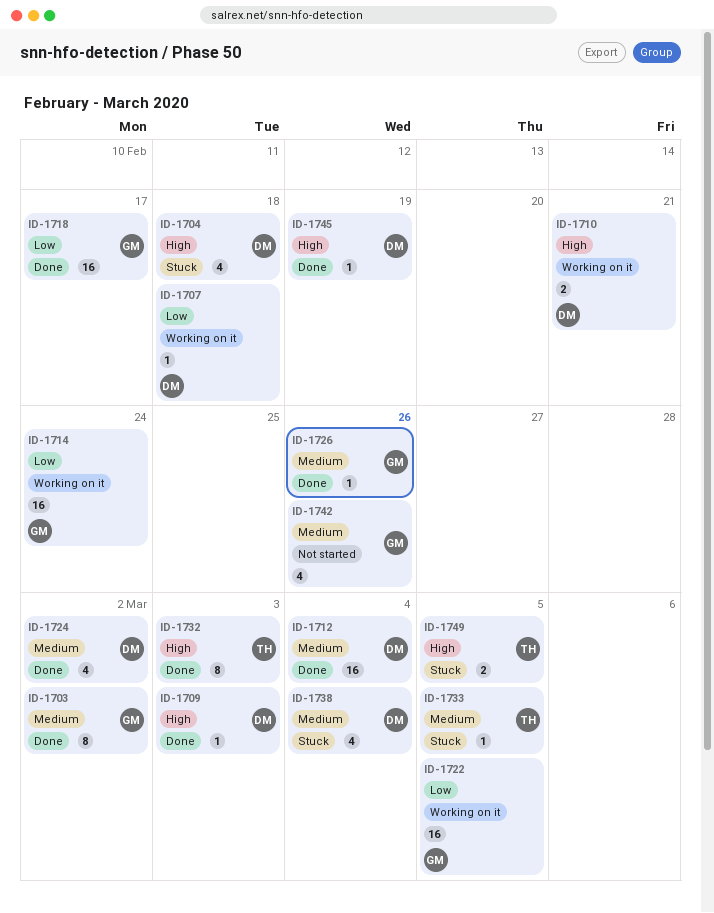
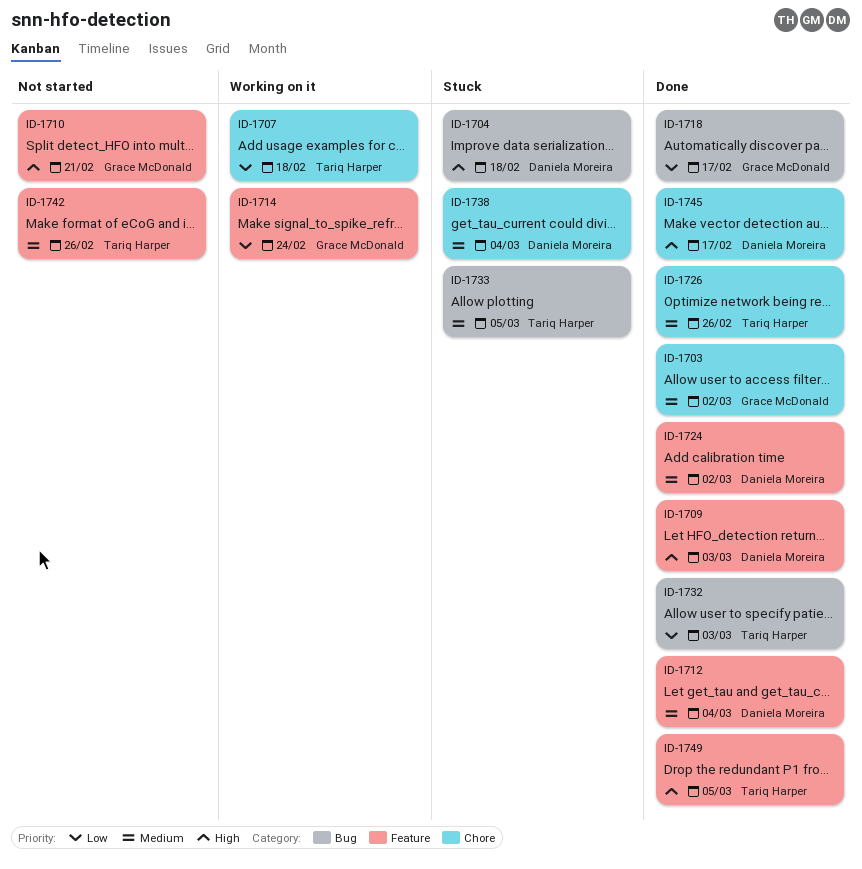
ID-1707, owner: Daniela Moreira -> Tariq Harper
ID-1710, status: Working on it -> Not started
ID-1710, owner: Daniela Moreira -> Grace McDonald
ID-1722: present -> none
ID-1726, owner: Grace McDonald -> Tariq Harper
ID-1732, priority: High -> Low
ID-1742, owner: Grace McDonald -> Tariq Harper
ID-1745, due: Feb 19 -> Feb 17
ID-1749, status: Stuck -> Done

